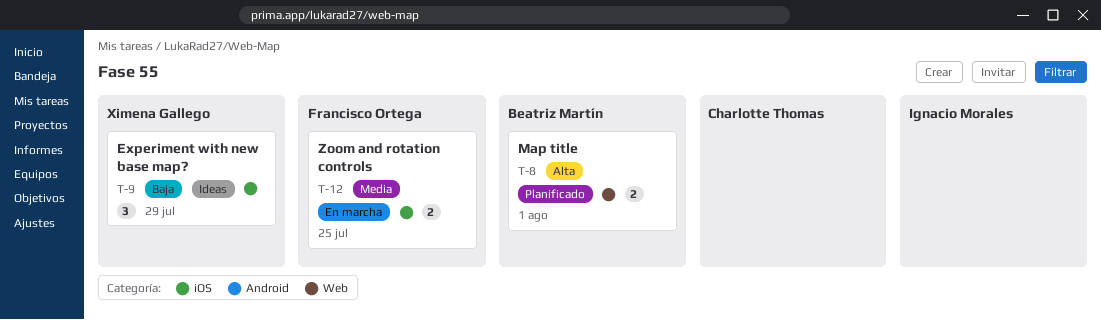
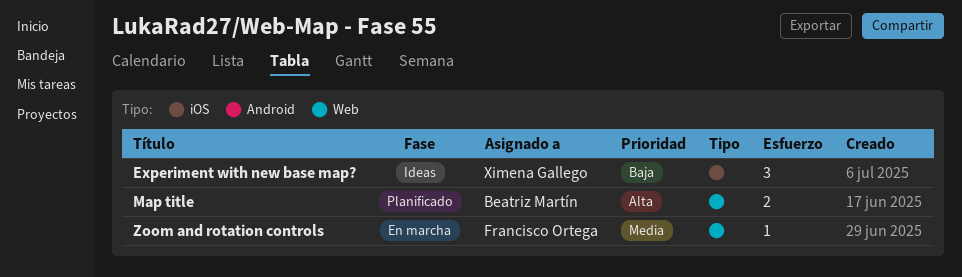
Zoom and rotation controls, label: iOS -> Web
Zoom and rotation controls, estimate: 2 -> 1

